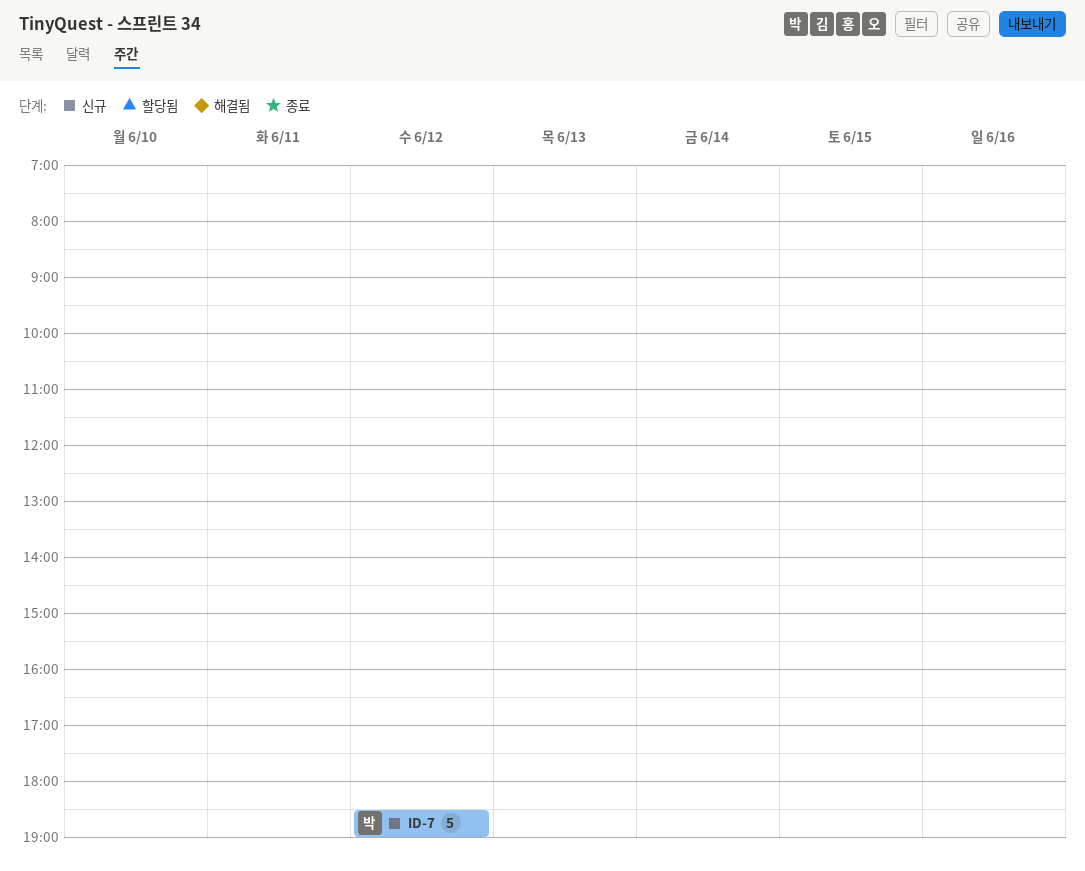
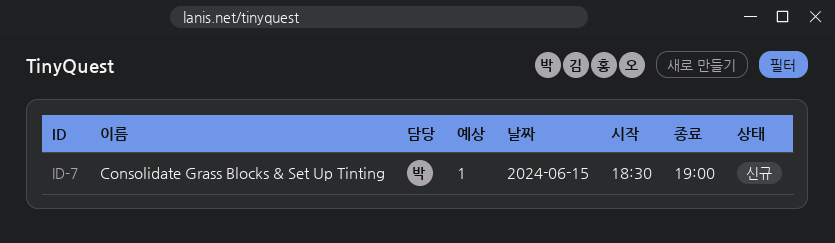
ID-7, estimate: 5 -> 1
ID-7, day: Jun 12 -> Jun 15

